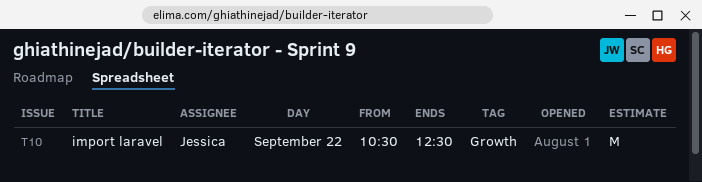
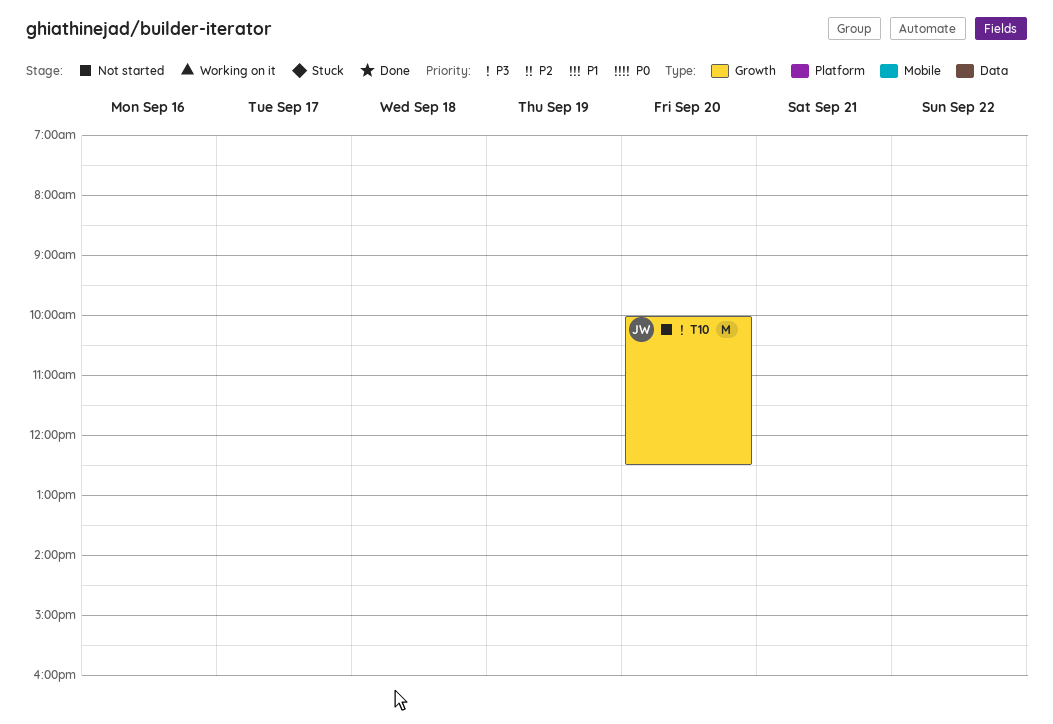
T10, day: Sep 22 -> Sep 20
T10, begins: 10:30 -> 10:00

